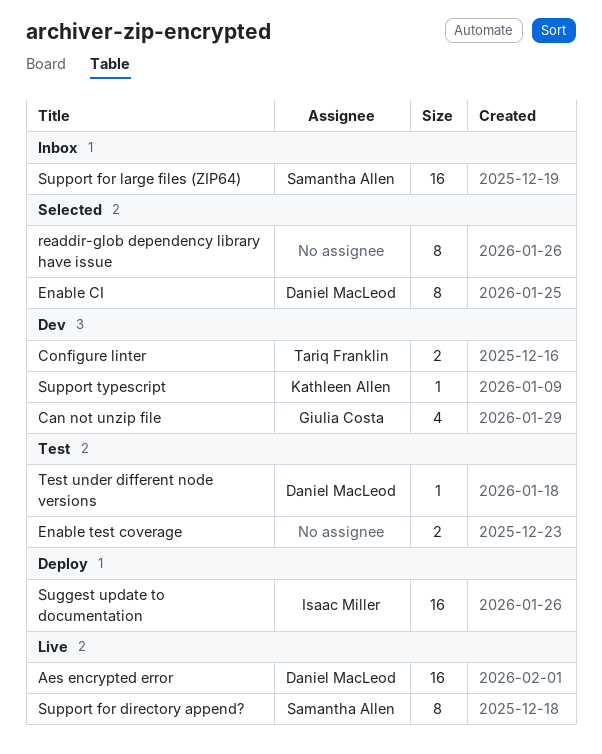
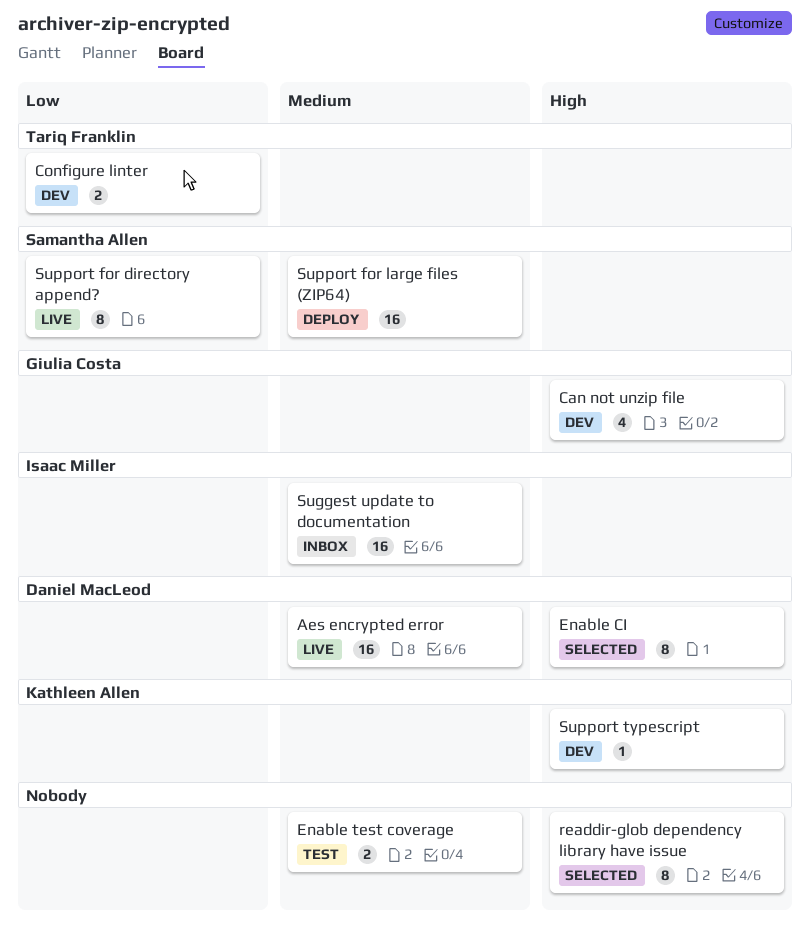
Suggest update to documentation, status: Deploy -> Inbox
Support for large files (ZIP64), status: Inbox -> Deploy
Test under different node versions: present -> none

